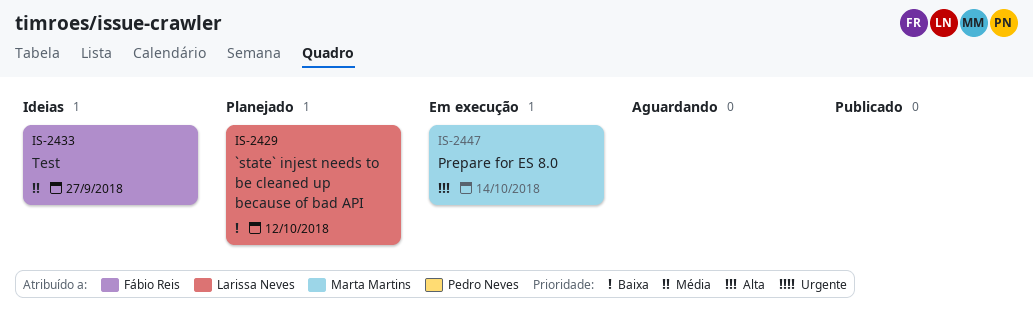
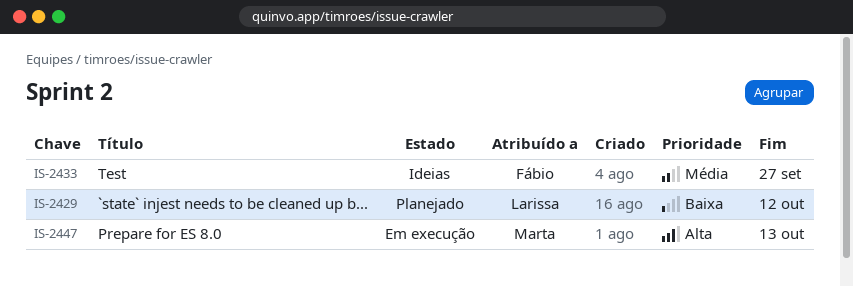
IS-2447, due: Oct 14 -> Oct 13

